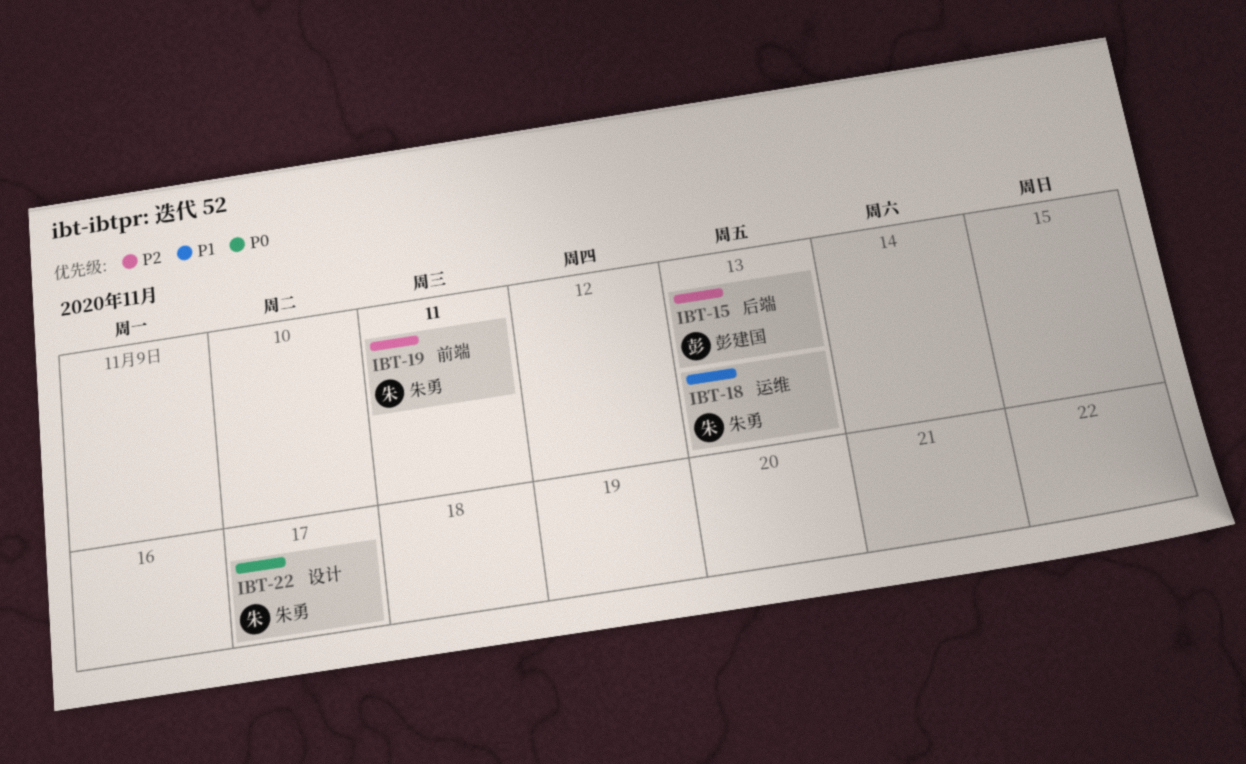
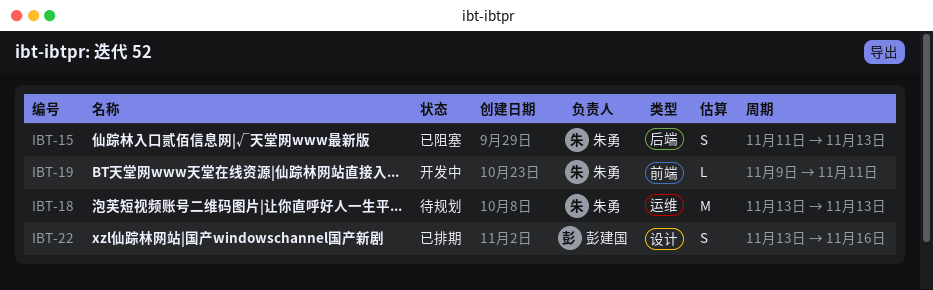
IBT-15, owner: 彭建国 -> 朱勇
IBT-22, owner: 朱勇 -> 彭建国
IBT-22, due: Nov 17 -> Nov 16

